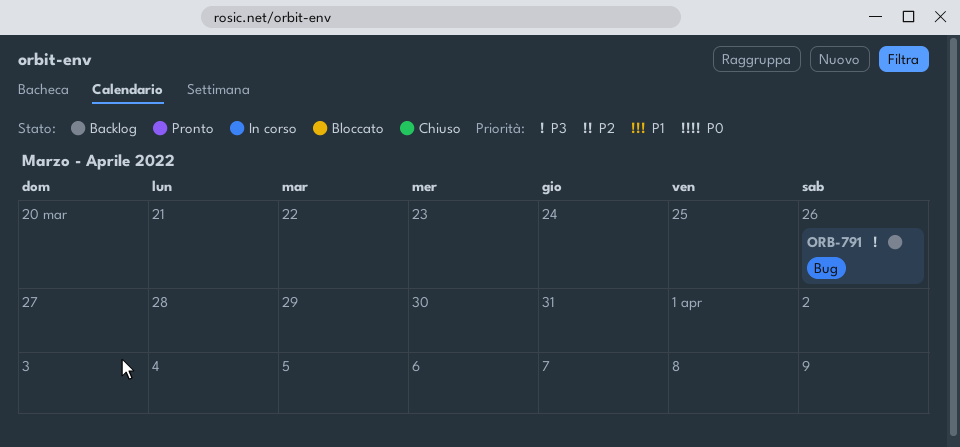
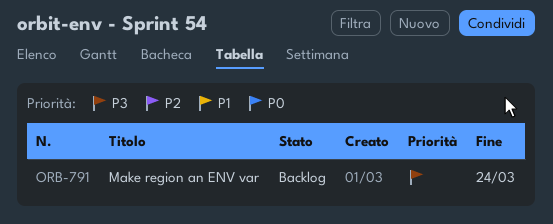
ORB-791, due: Mar 26 -> Mar 24

